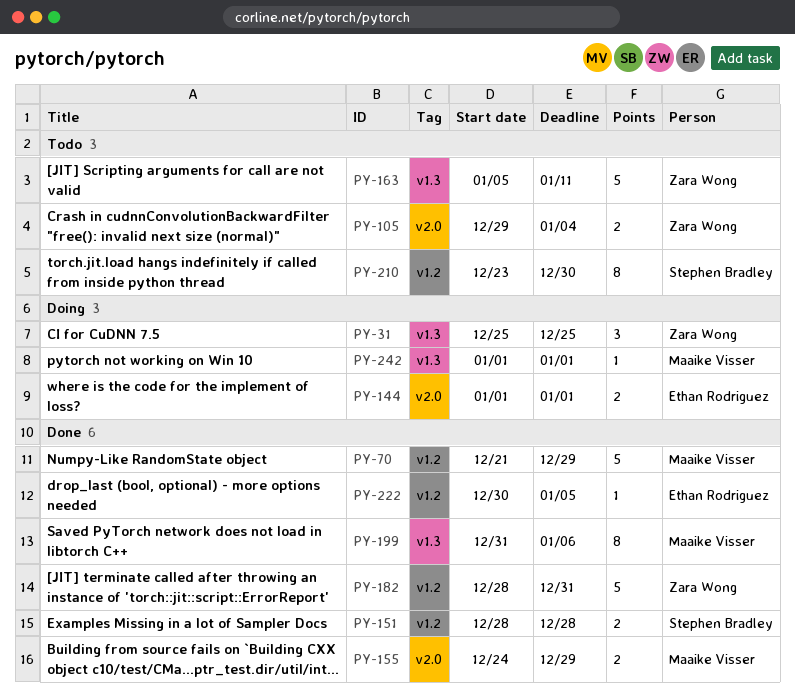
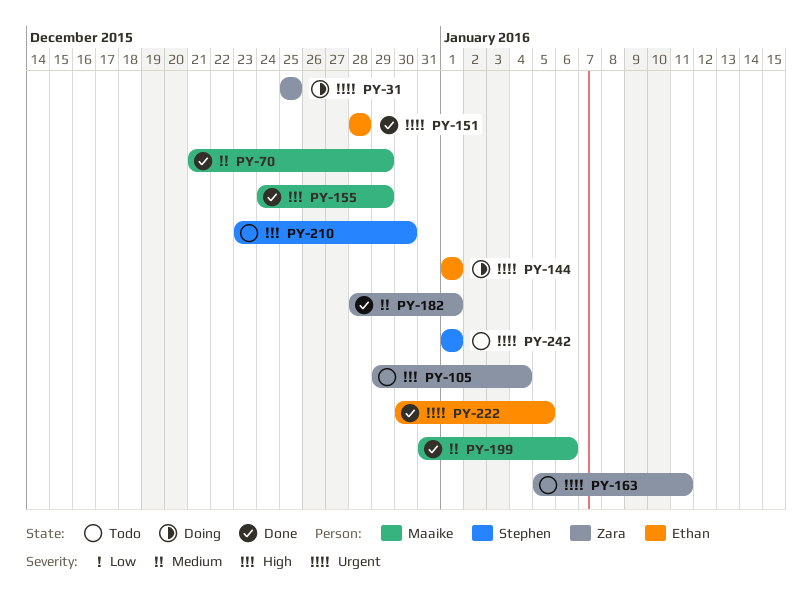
PY-151, owner: Stephen Bradley -> Ethan Rodriguez
PY-182, due: Dec 31 -> Jan 1
PY-242, status: Doing -> Todo
PY-242, owner: Maaike Visser -> Stephen Bradley

